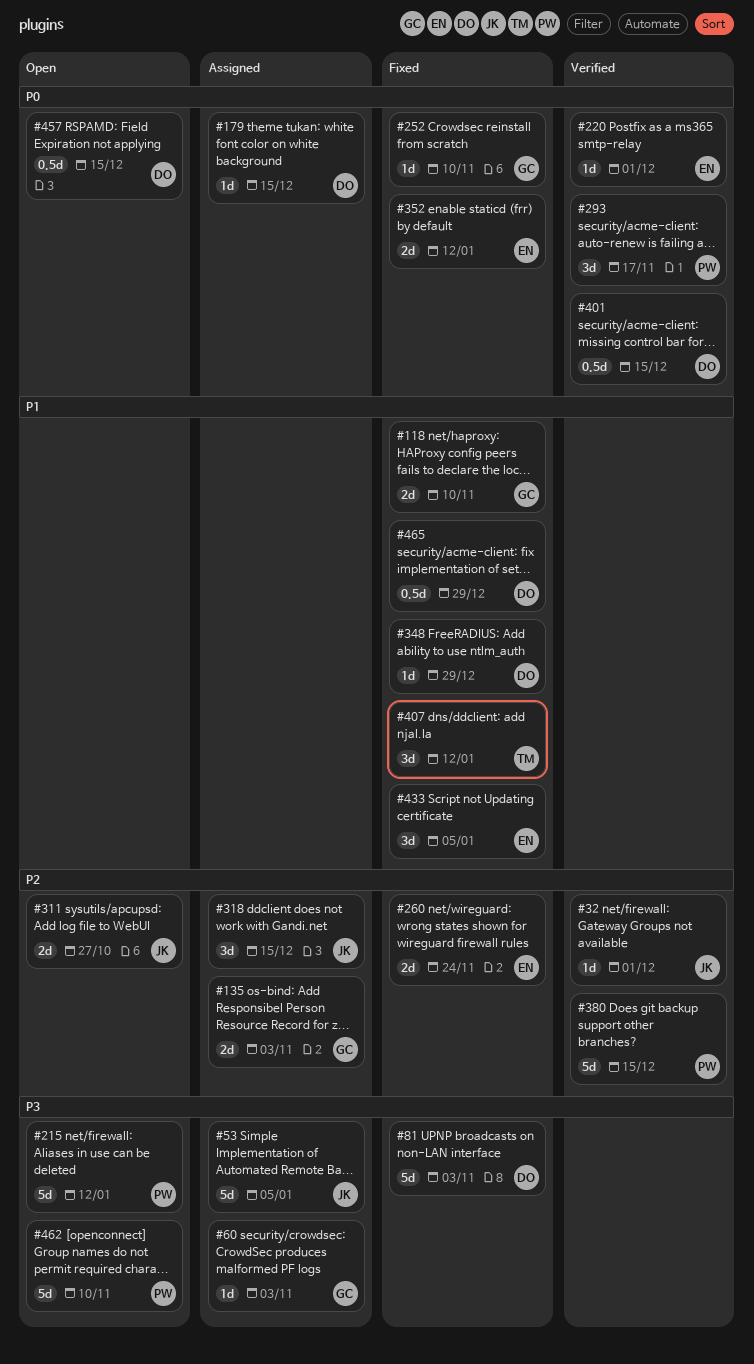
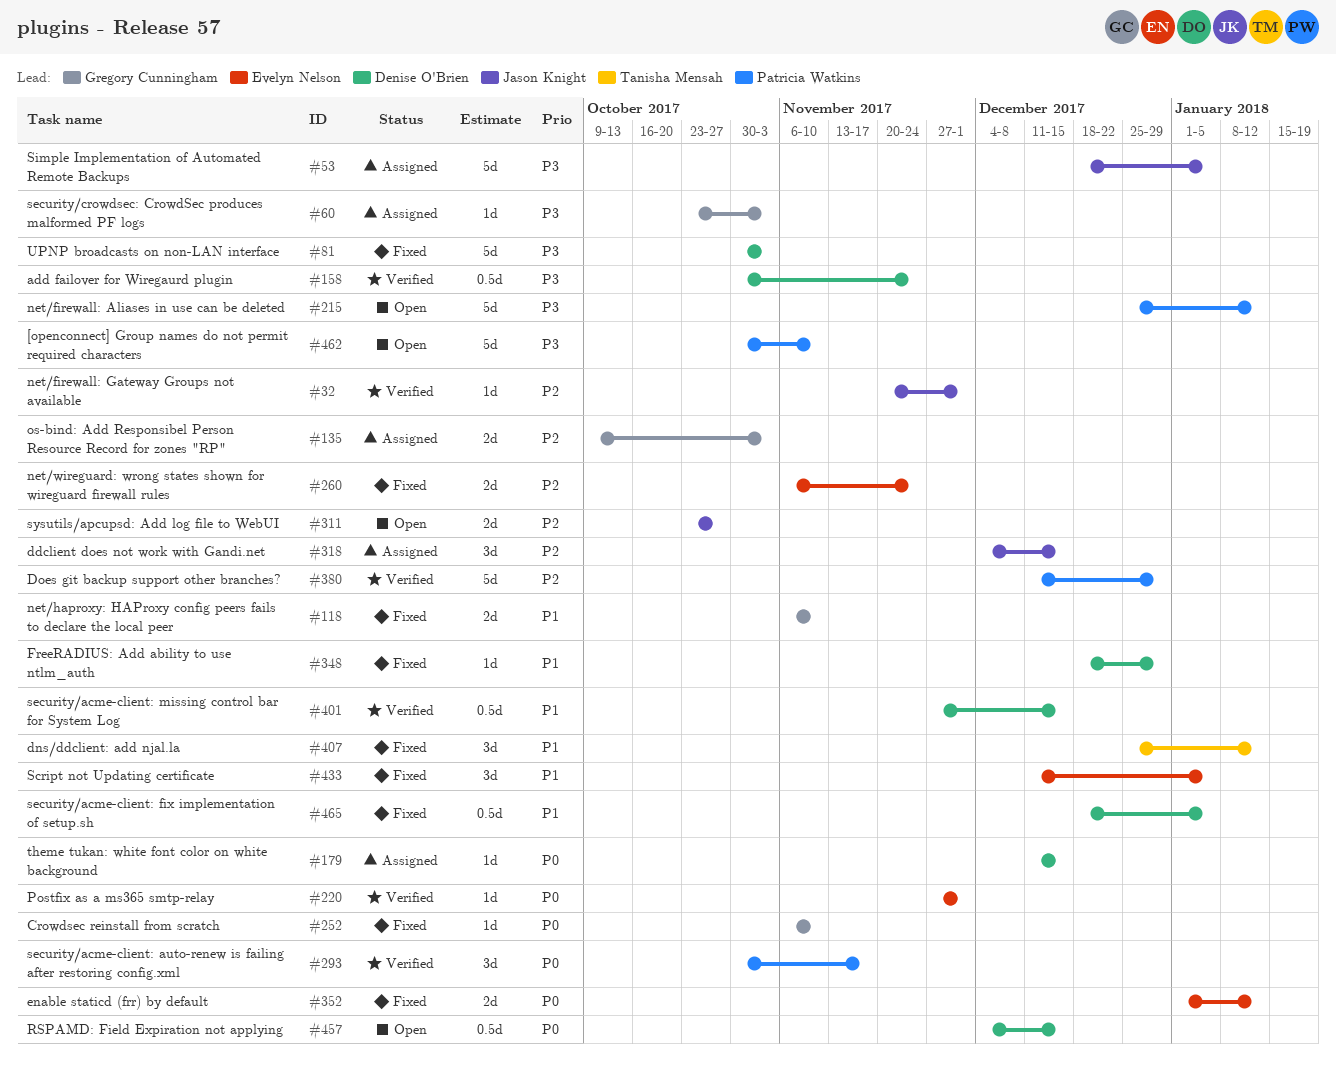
#158: none -> present
#380, due: Dec 15 -> Dec 29
#401, priority: P0 -> P1
#465, due: Dec 29 -> Jan 5

